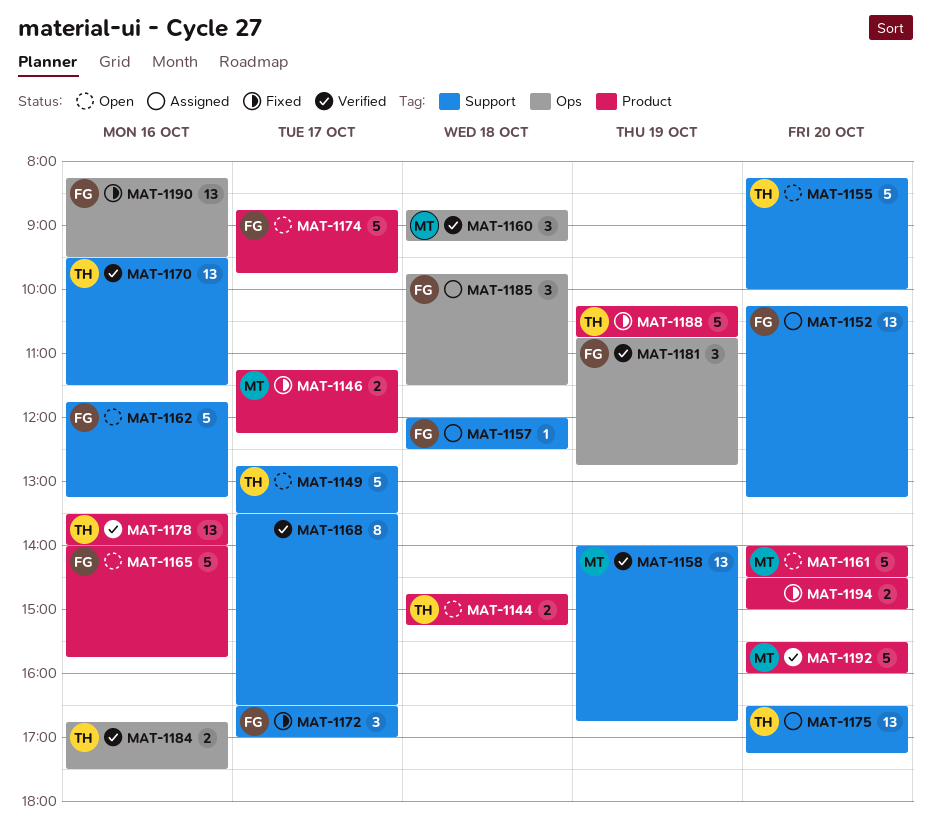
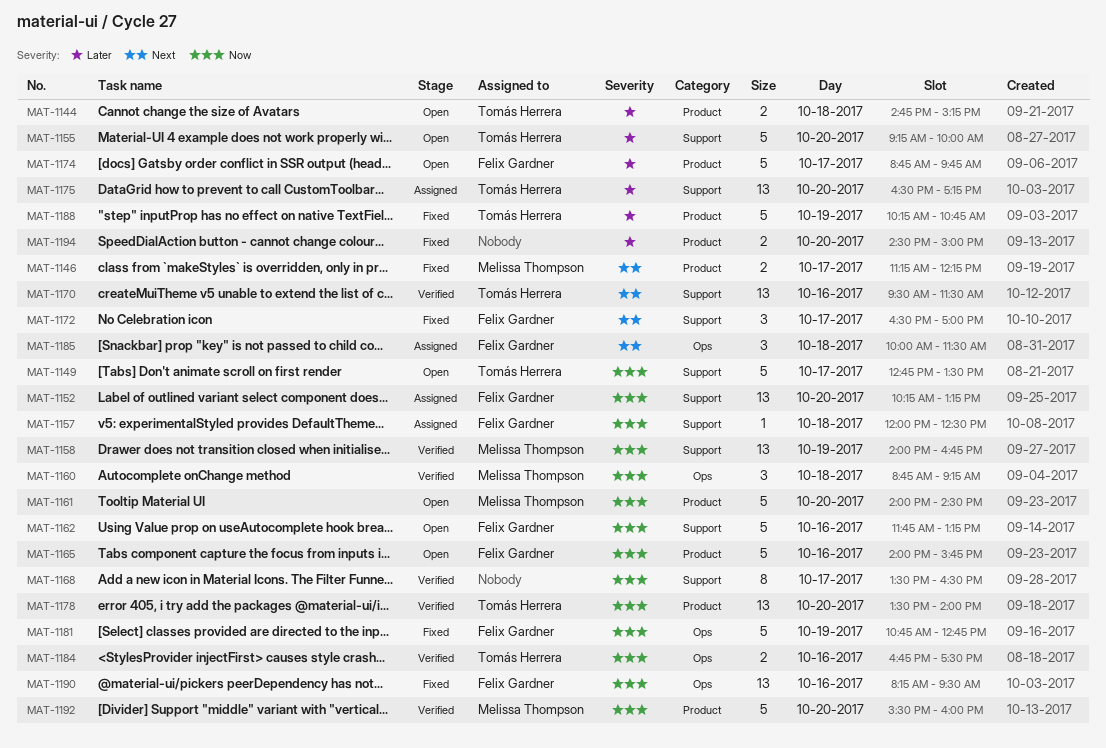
MAT-1155, begins: 08:15 -> 09:15
MAT-1178, day: Oct 16 -> Oct 20
MAT-1181, status: Verified -> Fixed
MAT-1181, estimate: 3 -> 5
MAT-1185, begins: 09:45 -> 10:00

